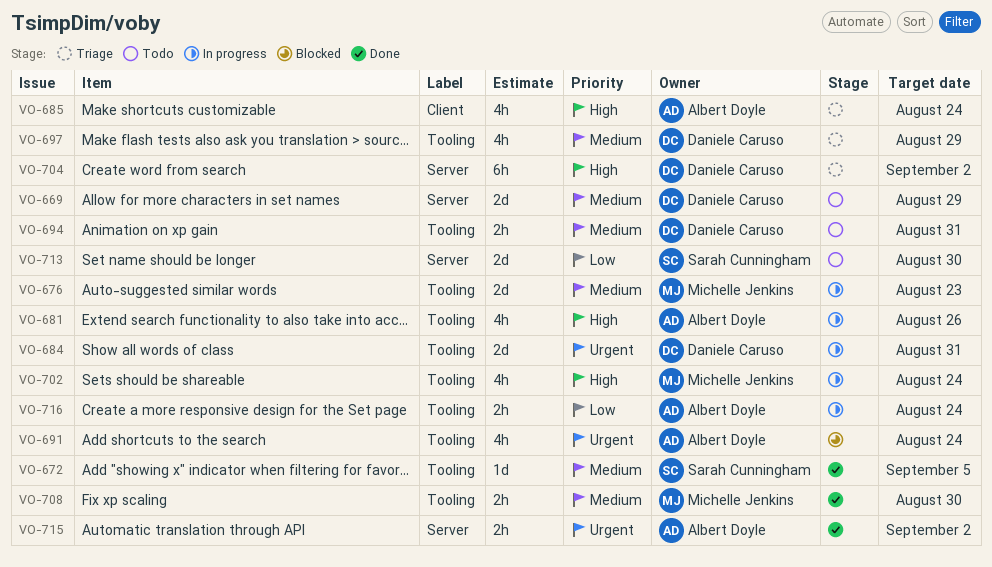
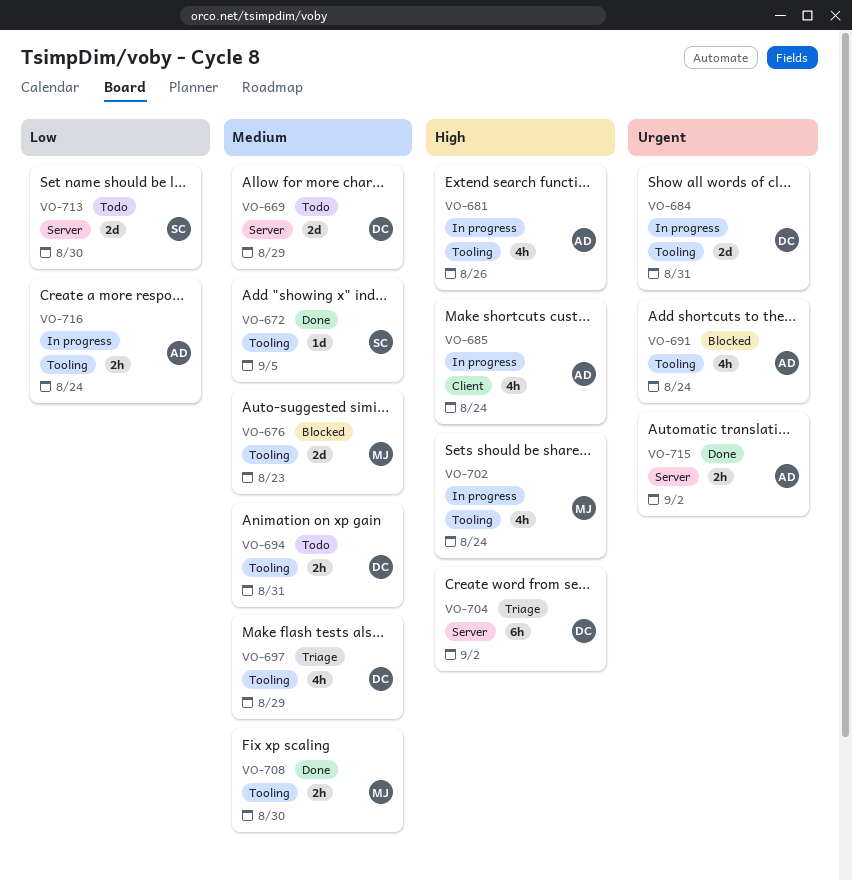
VO-676, status: In progress -> Blocked
VO-685, status: Triage -> In progress

